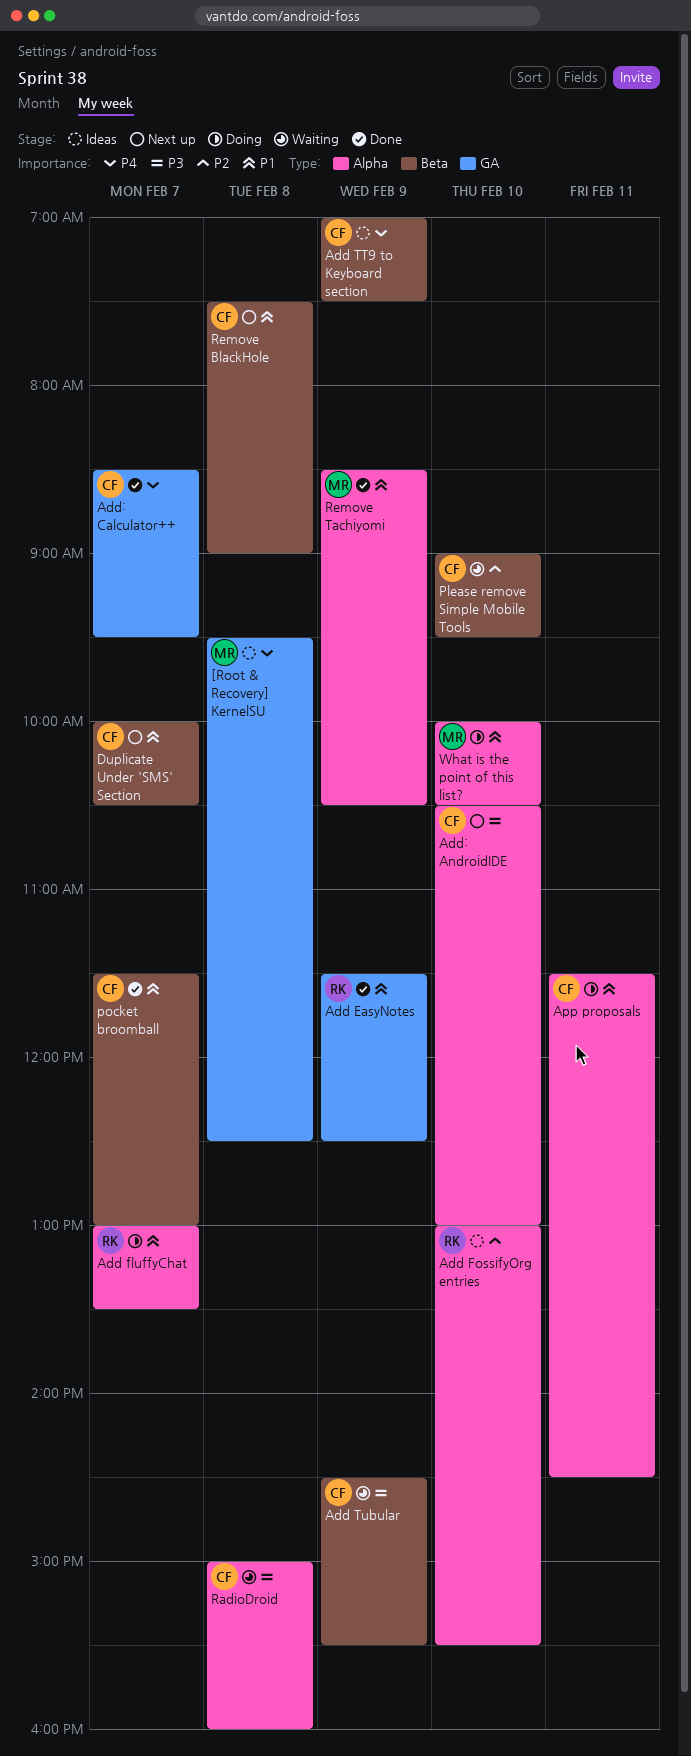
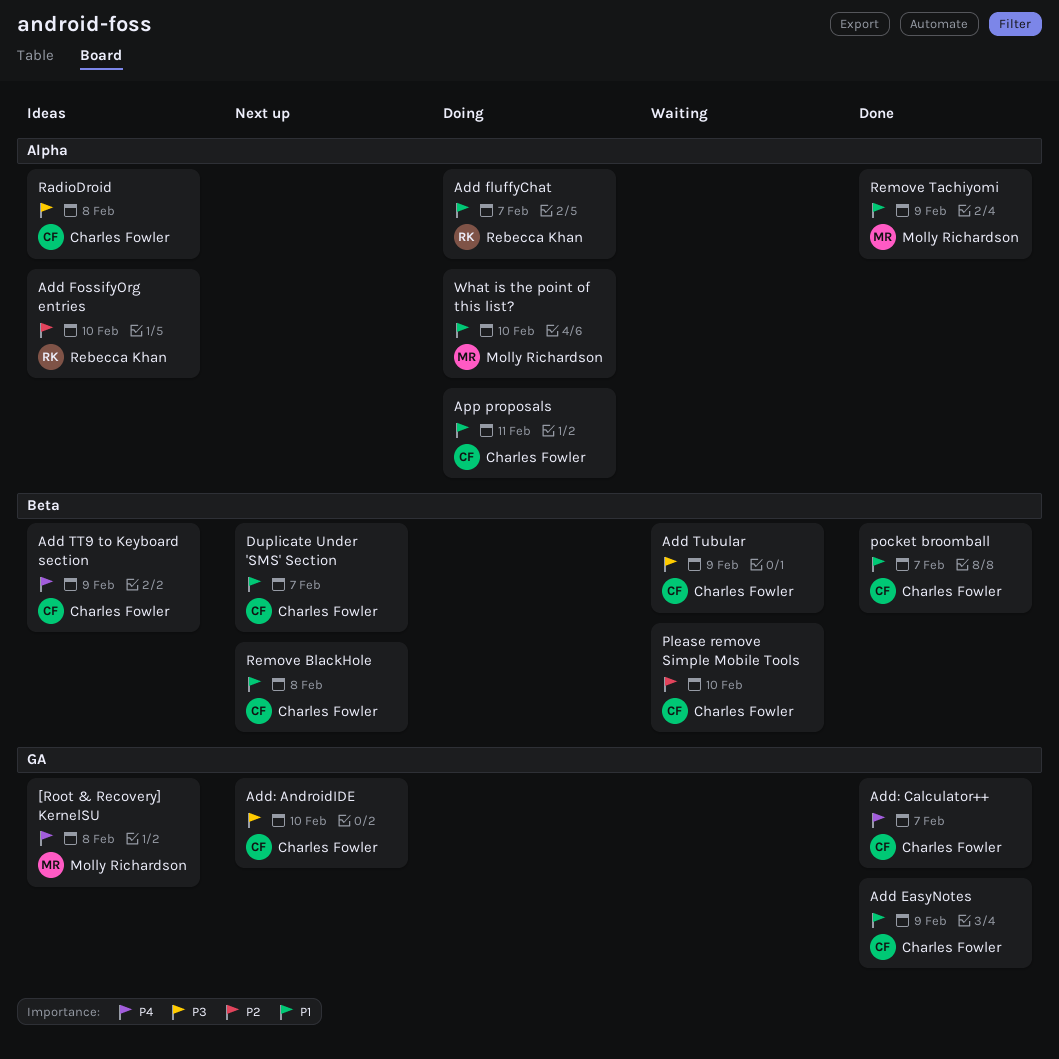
Add EasyNotes, owner: Rebecca Khan -> Charles Fowler
Add: AndroidIDE, label: Alpha -> GA
RadioDroid, status: Waiting -> Ideas

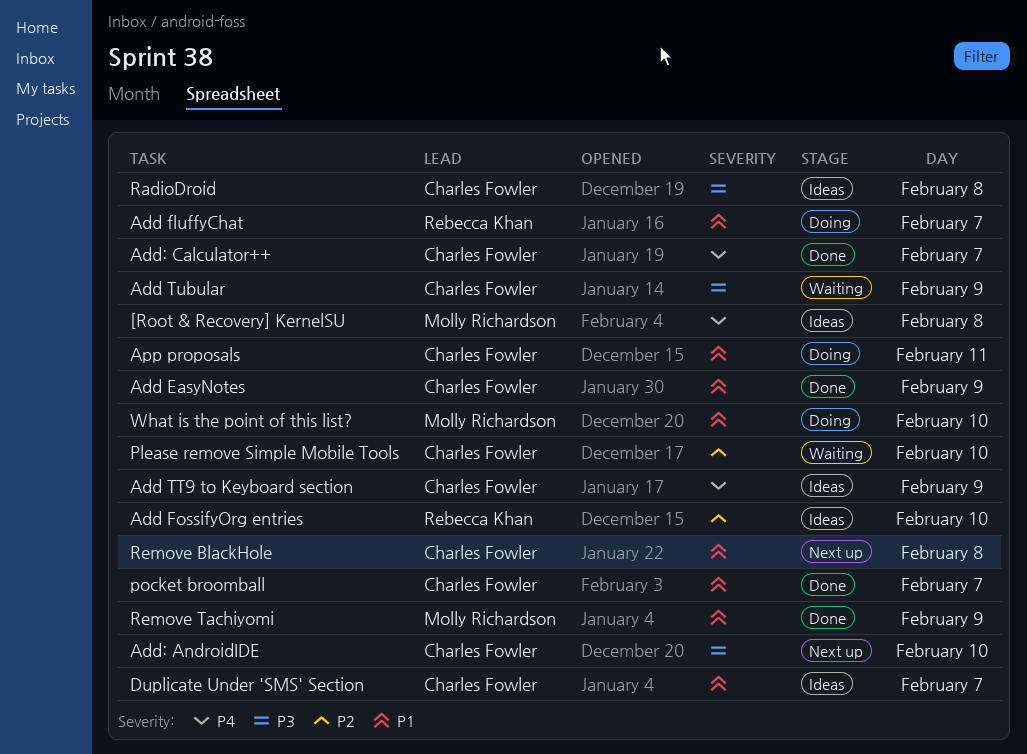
Duplicate Under 'SMS' Section, status: Next up -> Ideas

